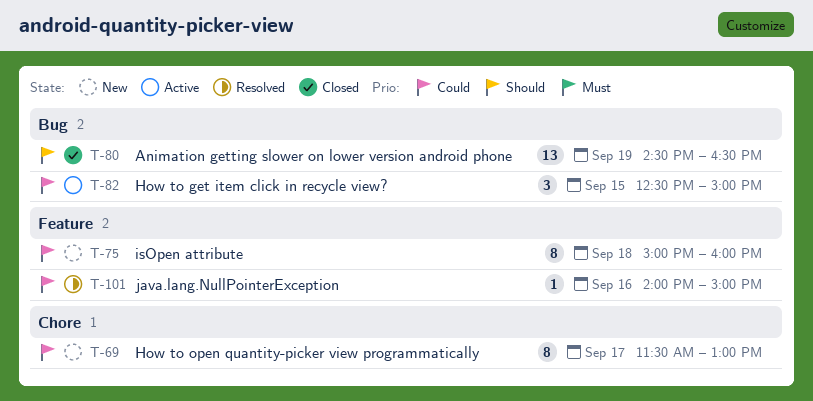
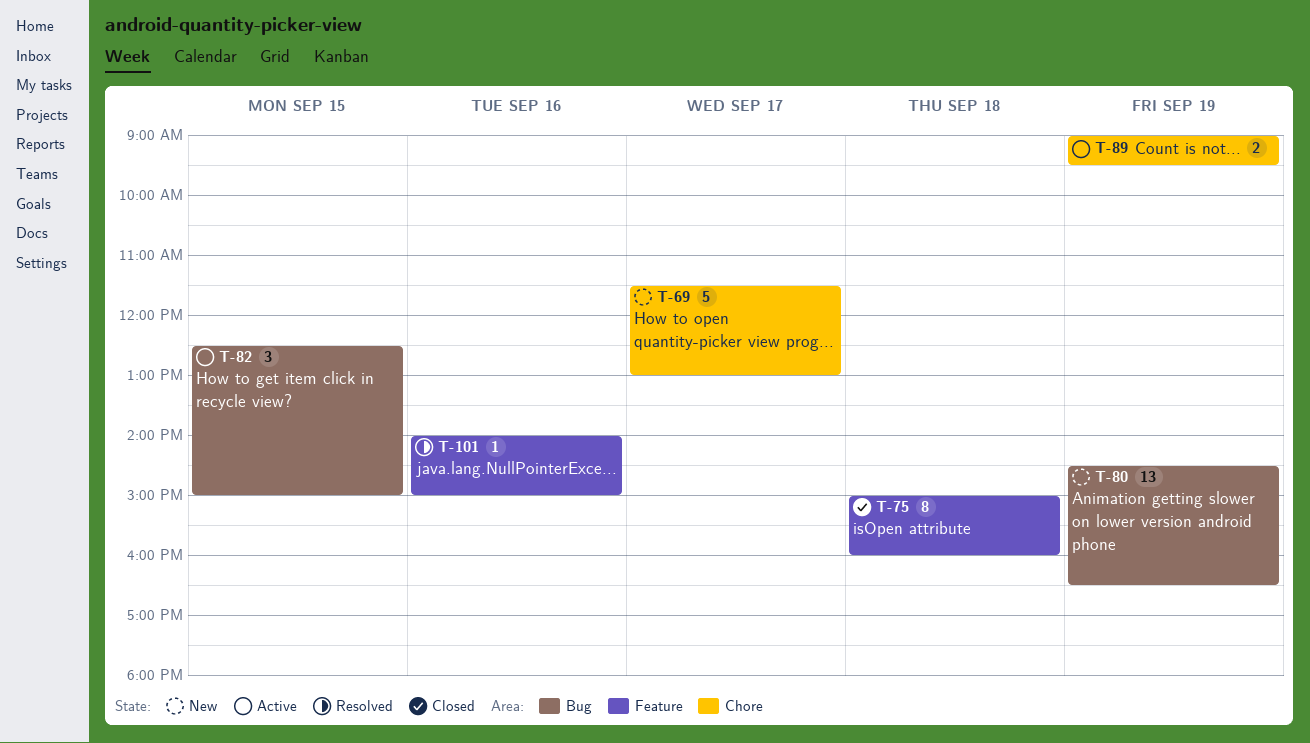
T-69, estimate: 8 -> 5
T-75, status: New -> Closed
T-80, status: Closed -> New
T-89: none -> present

